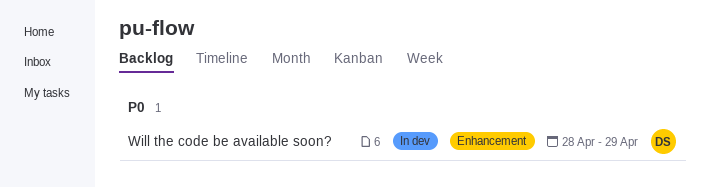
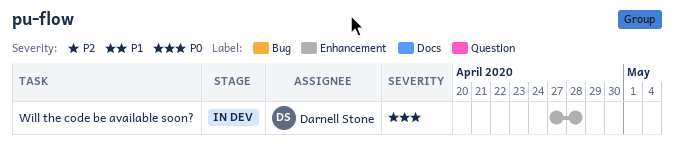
Will the code be available soon?, start: Apr 28 -> Apr 27
Will the code be available soon?, due: Apr 29 -> Apr 28

